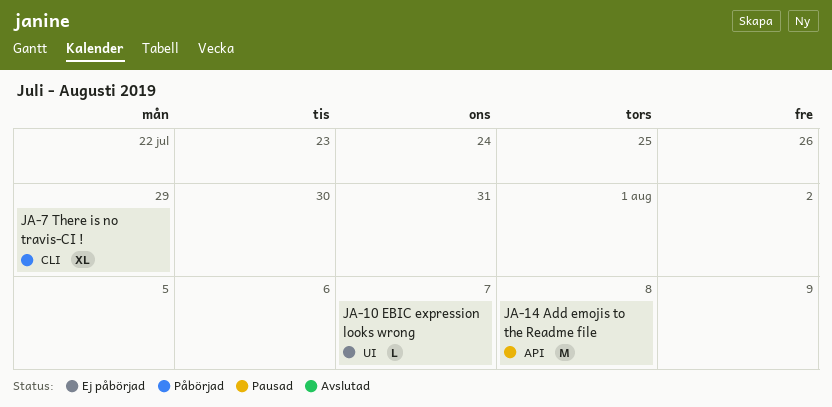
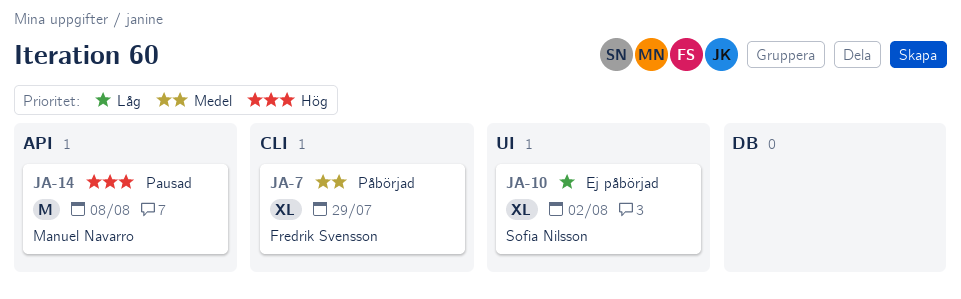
JA-10, estimate: L -> XL
JA-10, due: Aug 7 -> Aug 2

